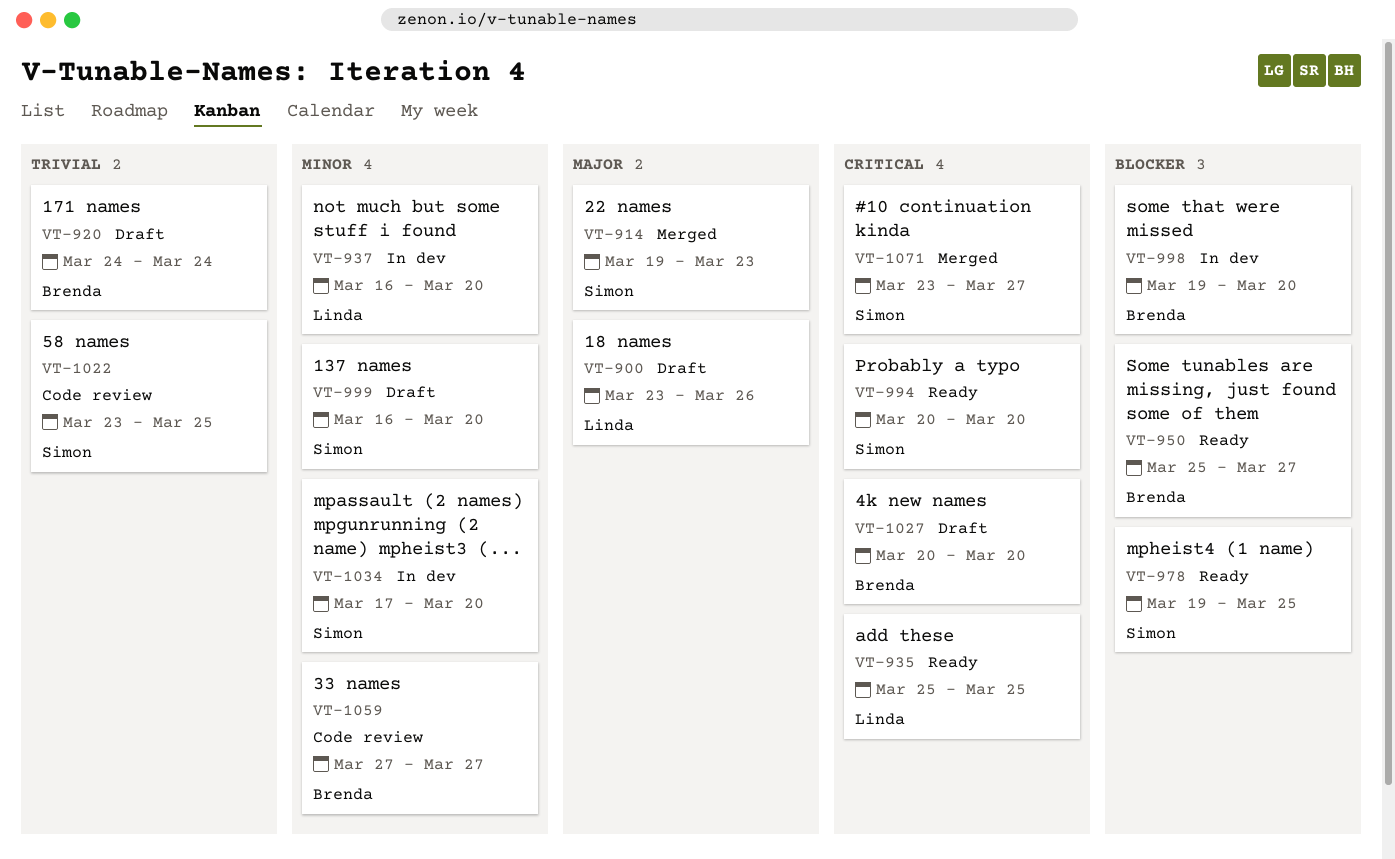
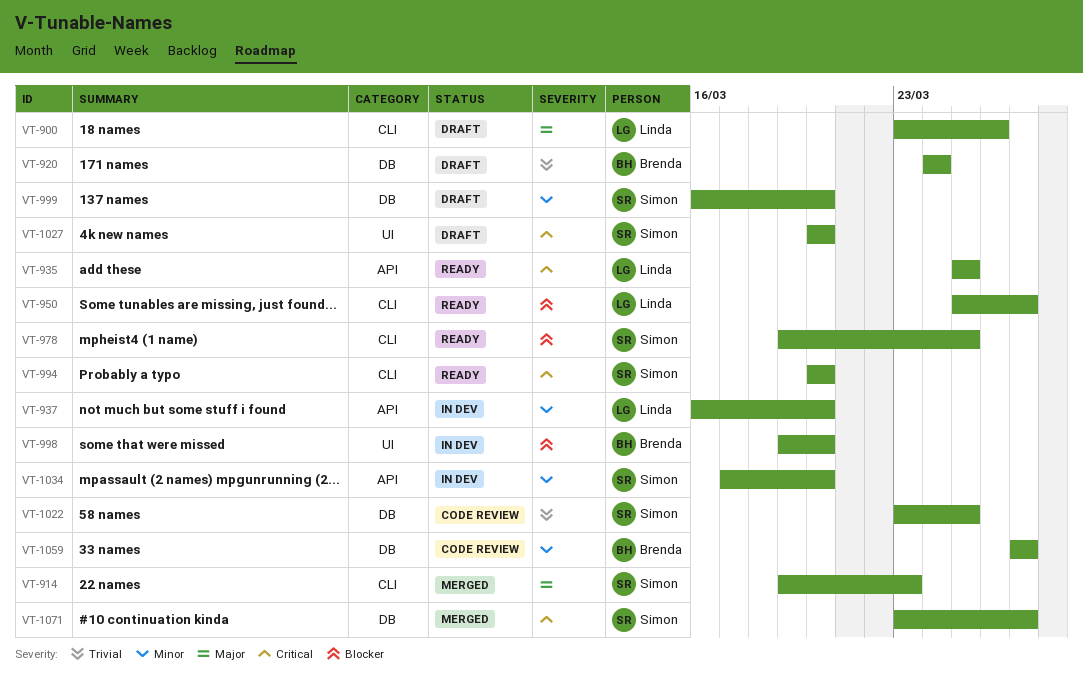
VT-950, owner: Brenda -> Linda
VT-1027, owner: Brenda -> Simon

